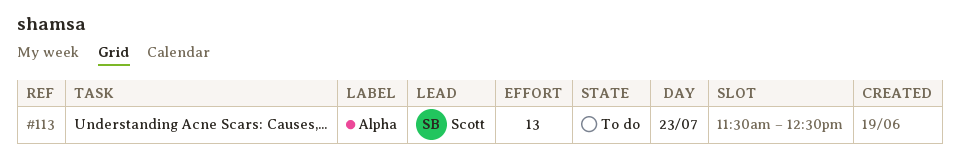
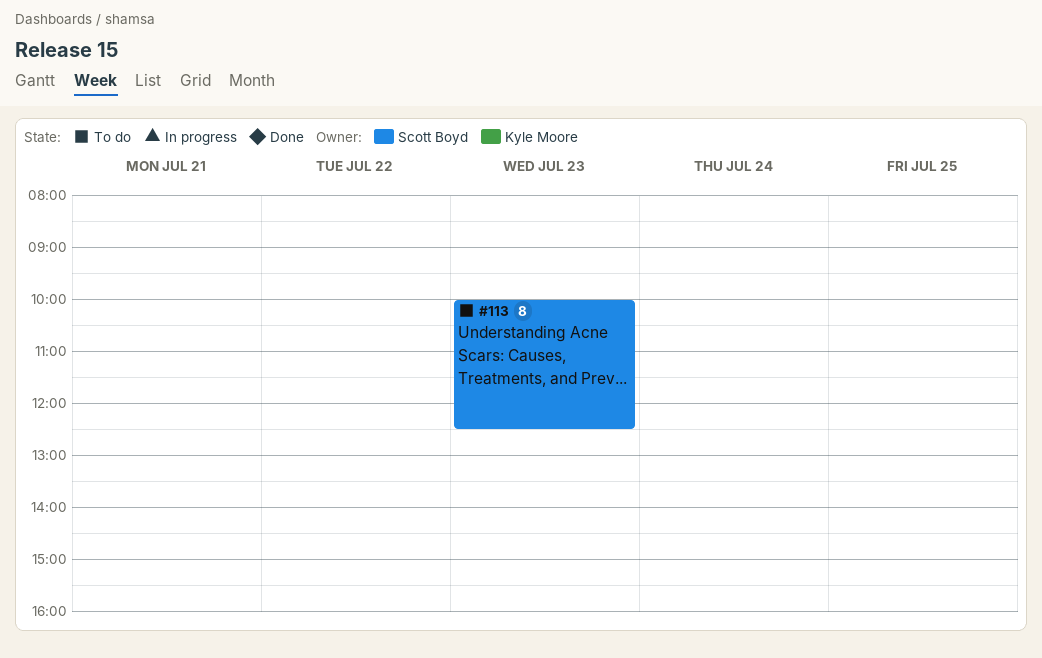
#113, estimate: 13 -> 8
#113, begins: 11:30 -> 10:00

